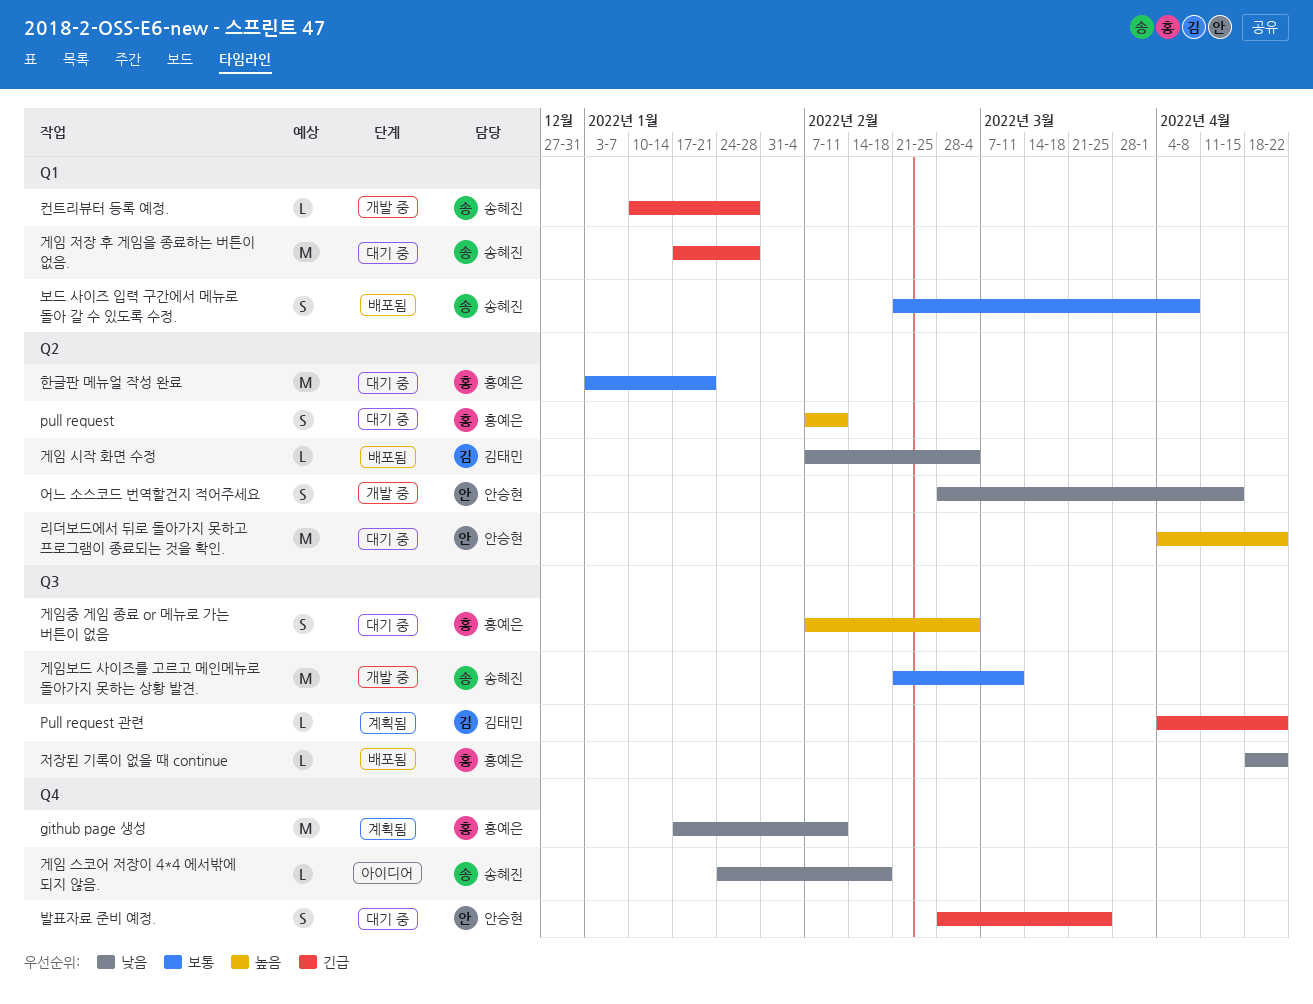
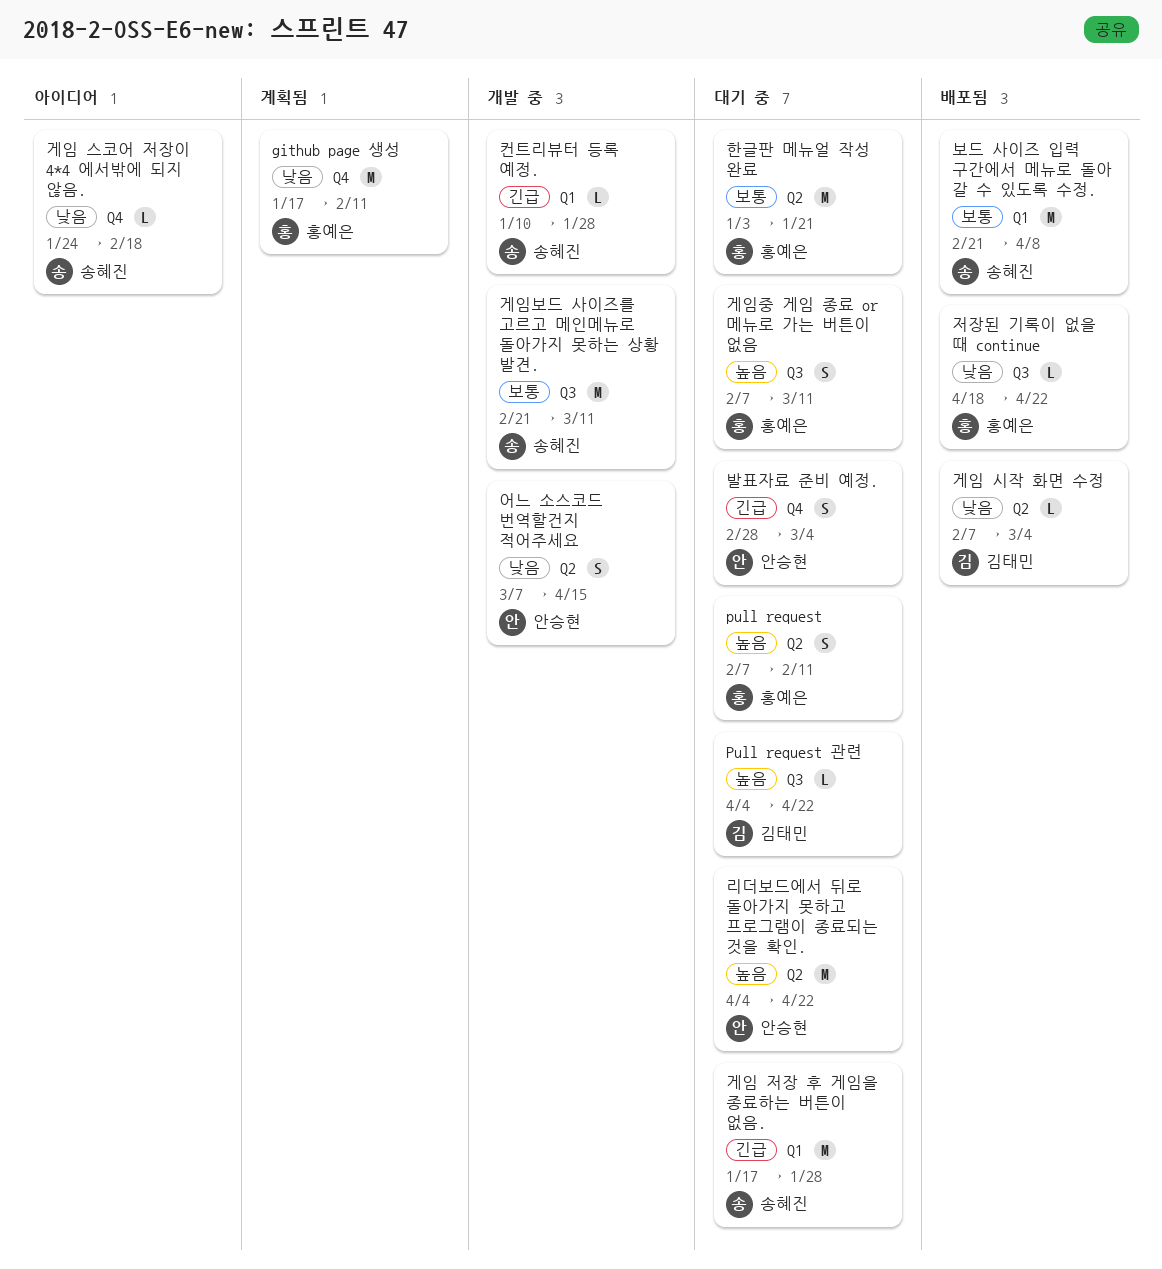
Pull request 관련, status: 계획됨 -> 대기 중
Pull request 관련, priority: 긴급 -> 높음
게임중 게임 종료 or 메뉴로 가는 버튼이 없음, due: Mar 4 -> Mar 11
발표자료 준비 예정., due: Mar 25 -> Mar 4
보드 사이즈 입력 구간에서 메뉴로 돌아 갈 수 있도록 수정., estimate: S -> M
어느 소스코드 번역할건지 적어주세요, start: Feb 28 -> Mar 7

